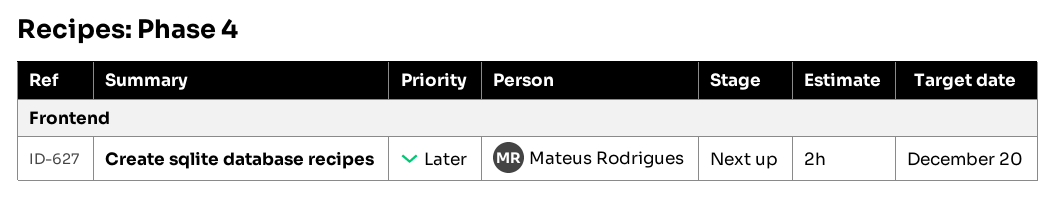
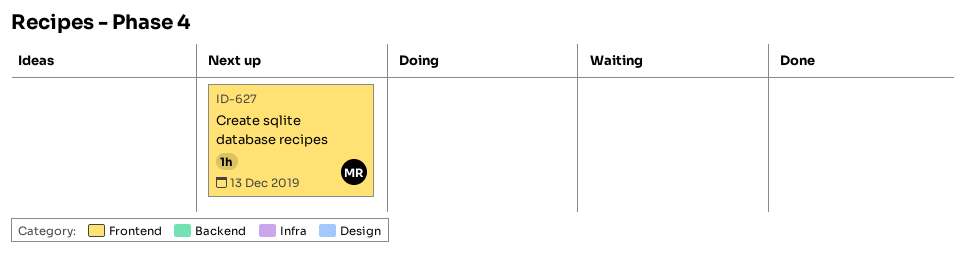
ID-627, estimate: 2h -> 1h
ID-627, due: Dec 20 -> Dec 13

